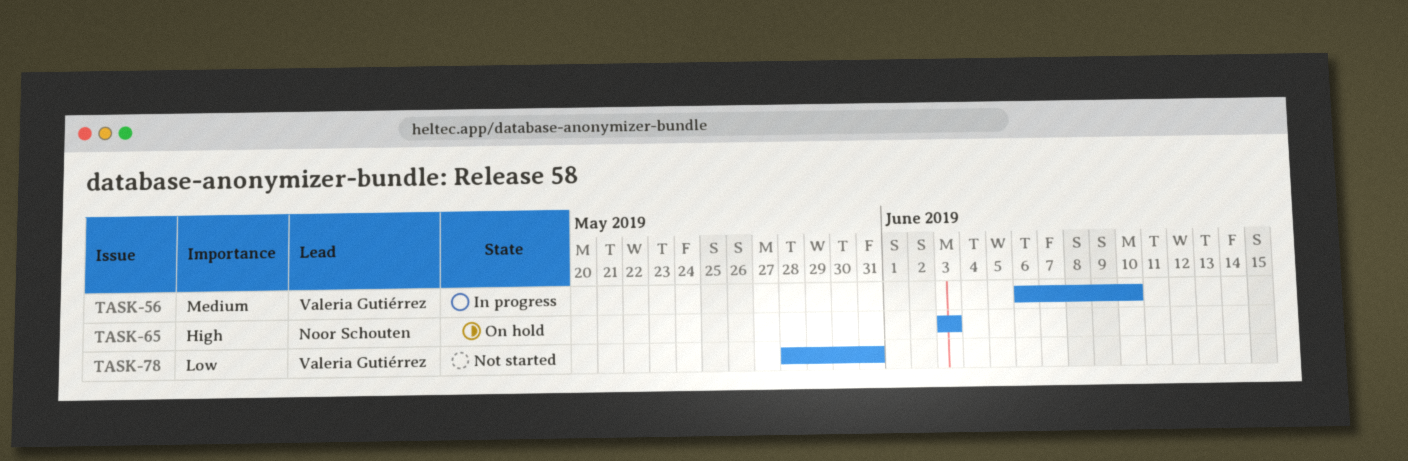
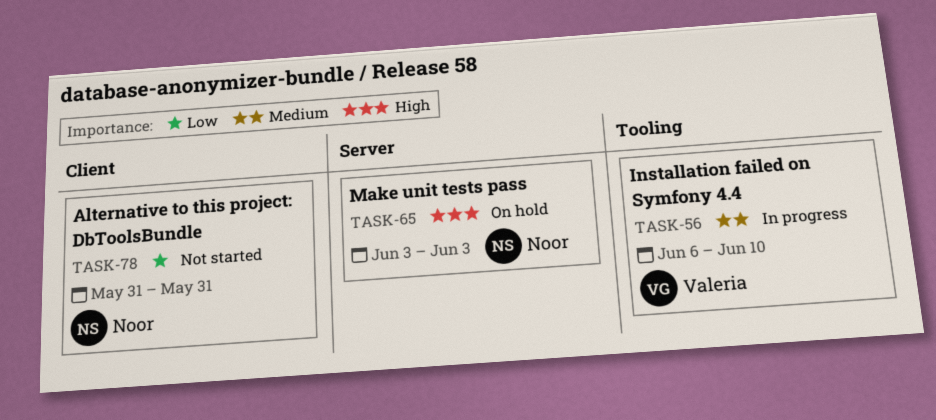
TASK-78, owner: Valeria Gutiérrez -> Noor Schouten
TASK-78, start: May 28 -> May 31

